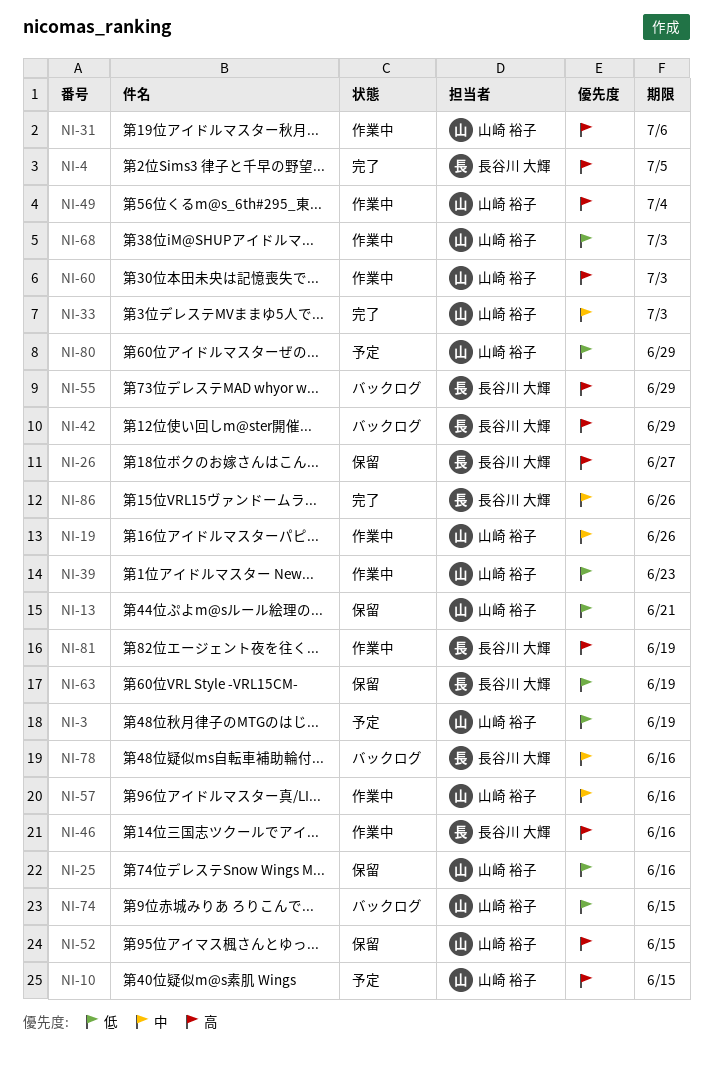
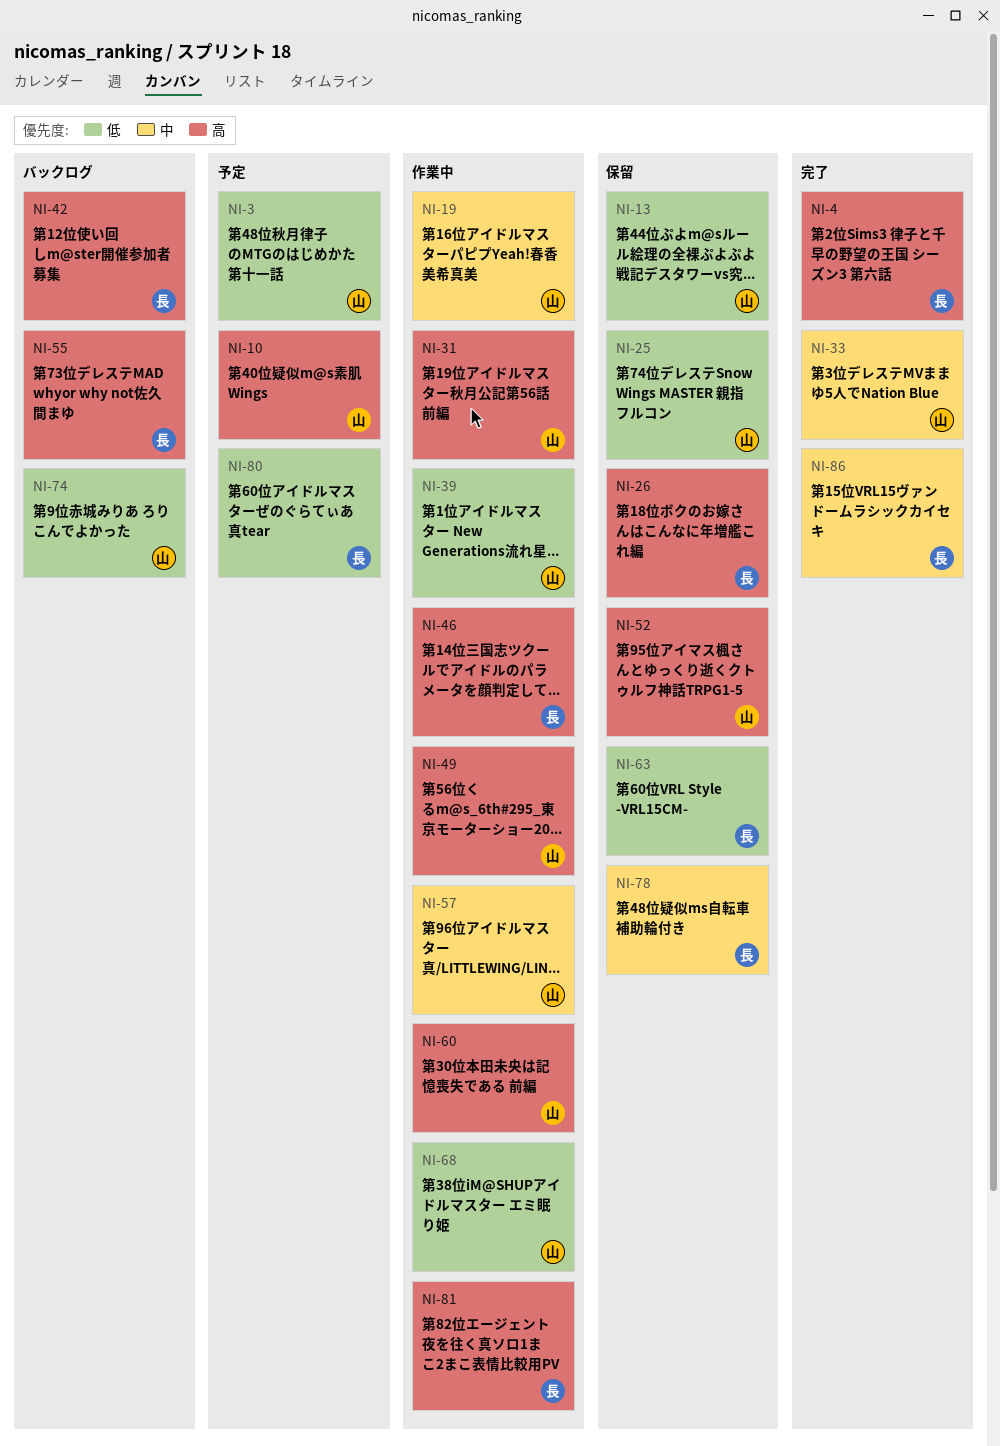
NI-78, status: バックログ -> 保留
NI-80, owner: 山崎 裕子 -> 長谷川 大輝

